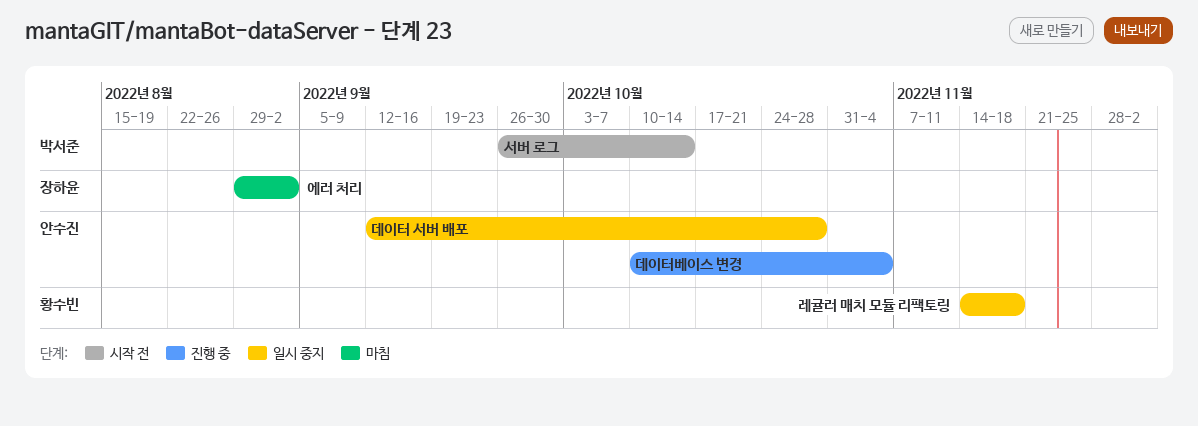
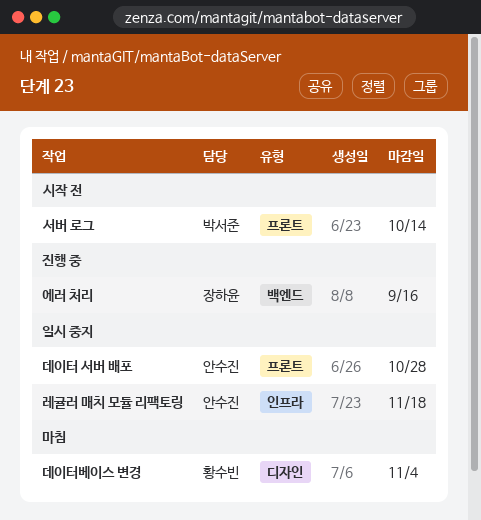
데이터베이스 변경, status: 진행 중 -> 마침
데이터베이스 변경, owner: 안수진 -> 황수빈
레귤러 매치 모듈 리팩토링, owner: 황수빈 -> 안수진
에러 처리, status: 마침 -> 진행 중
에러 처리, due: Sep 2 -> Sep 16

